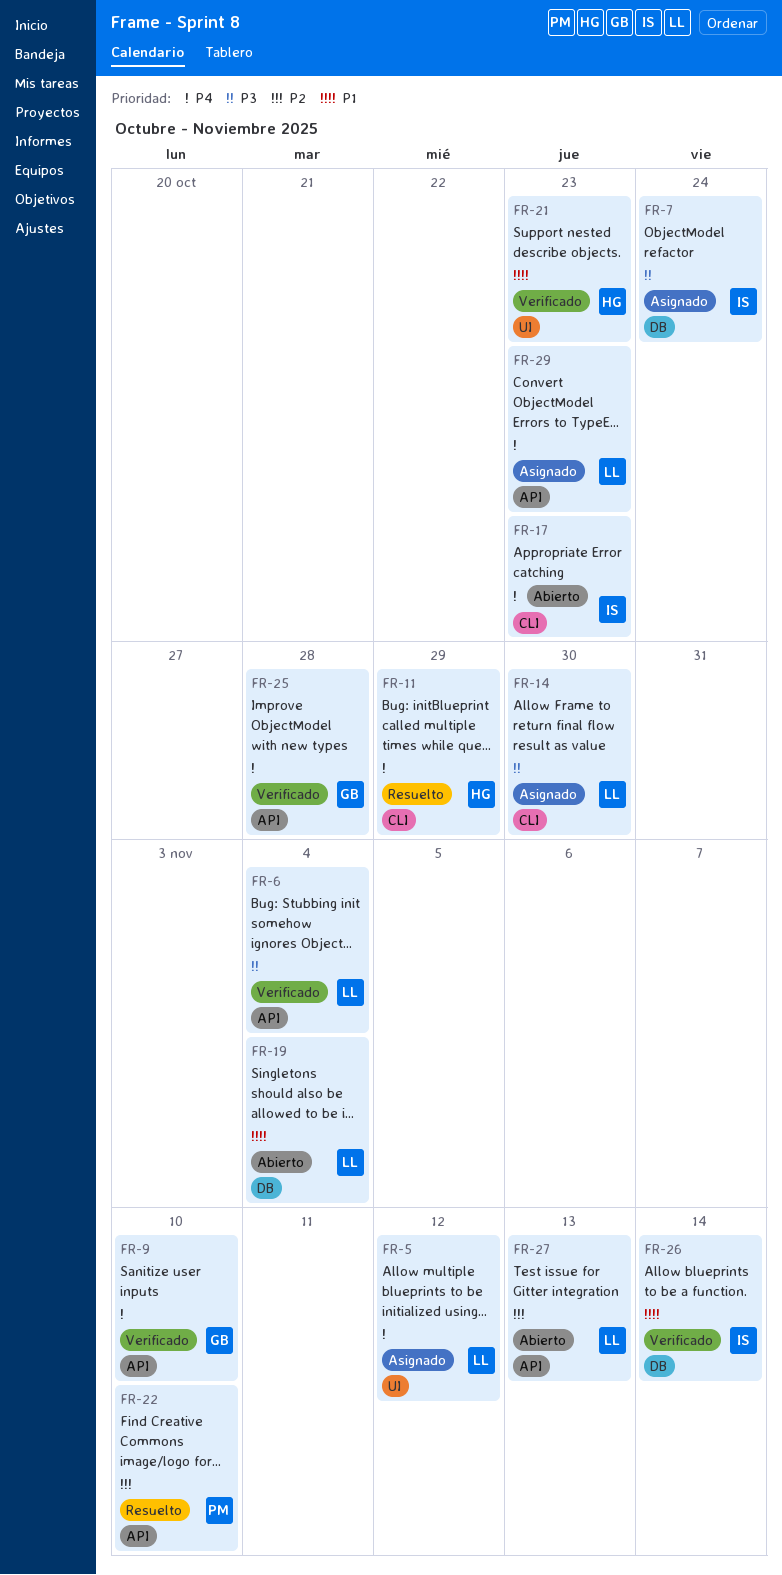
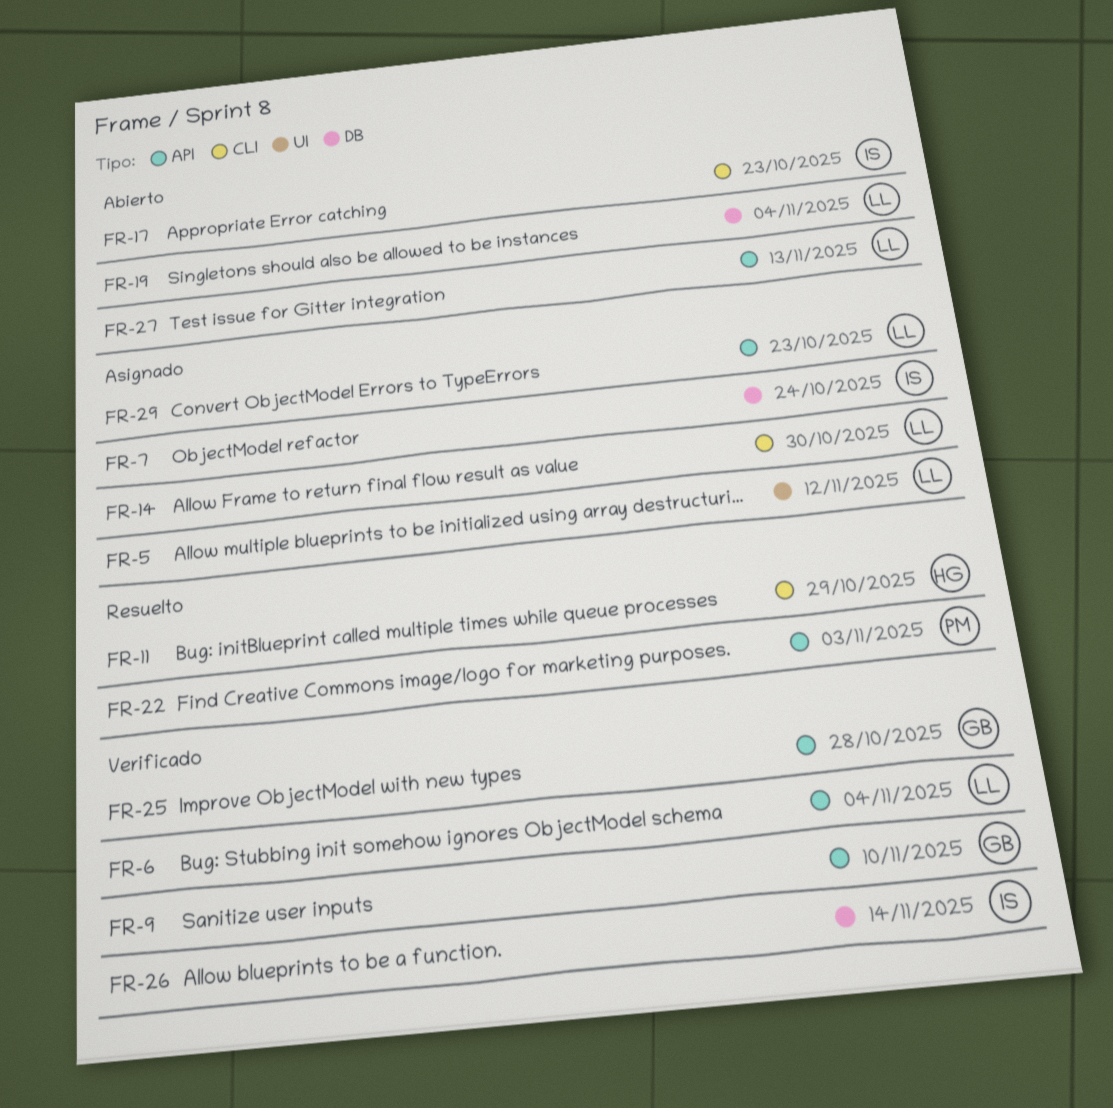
FR-21: present -> none
FR-22, due: Nov 10 -> Nov 3

